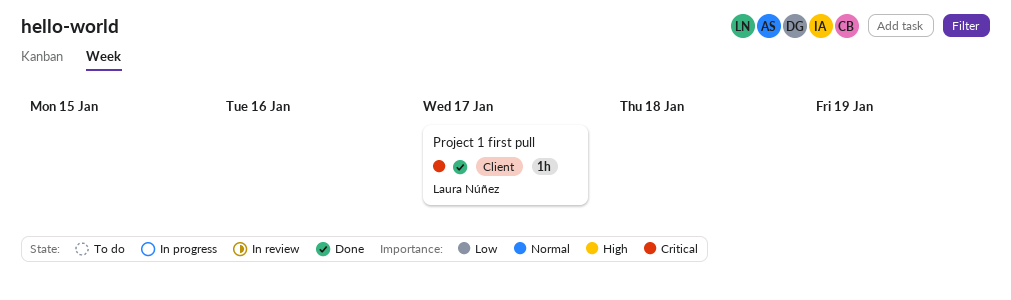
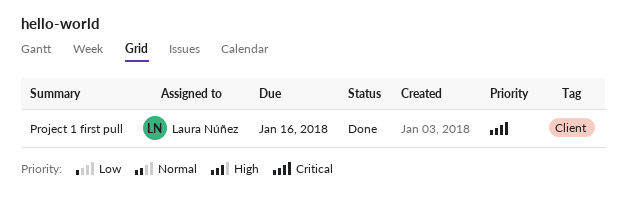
Project 1 first pull, due: Jan 17 -> Jan 16

